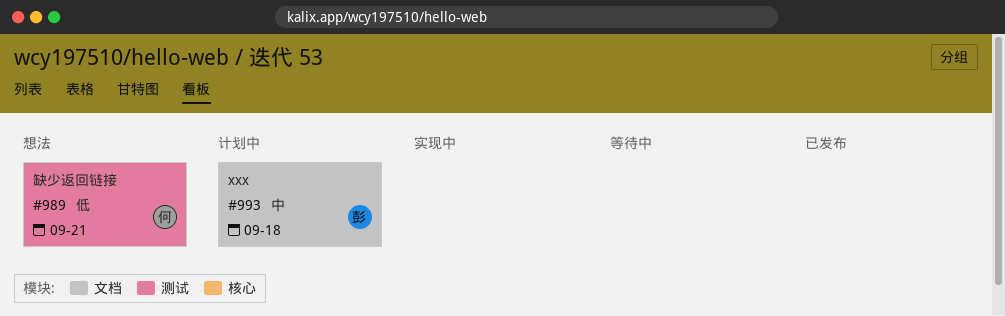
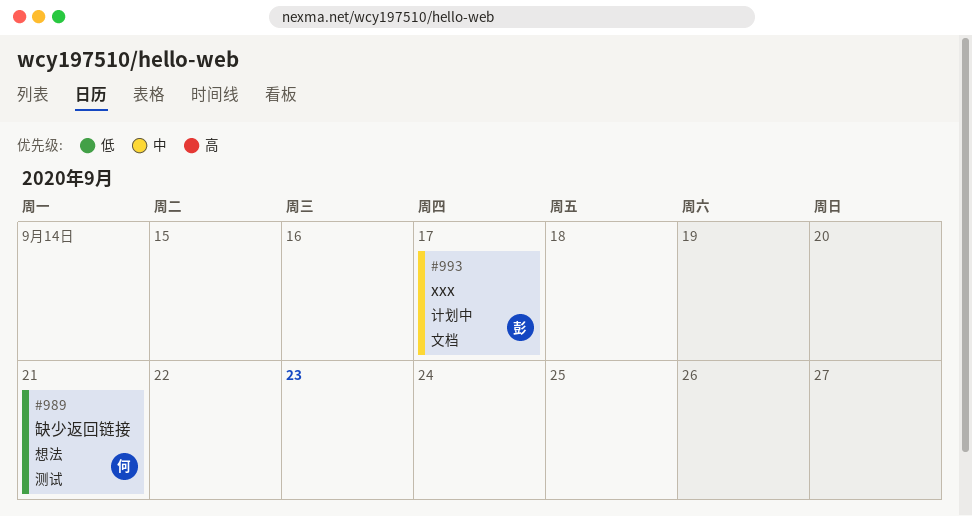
#993, due: Sep 18 -> Sep 17

